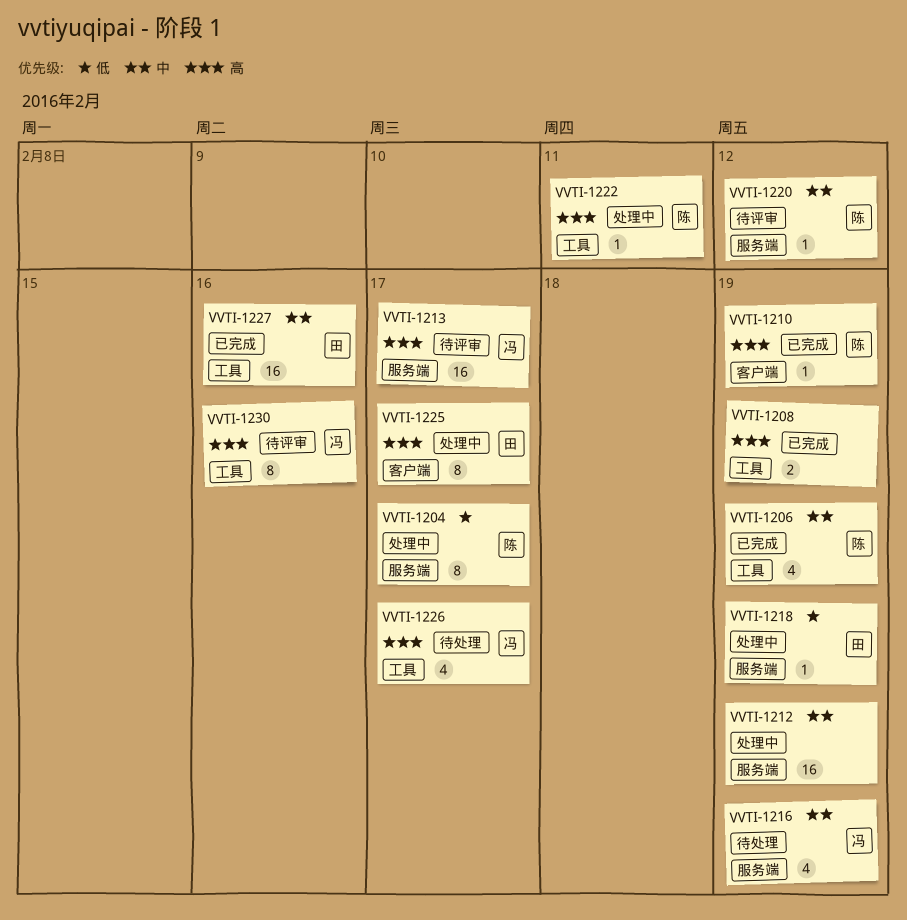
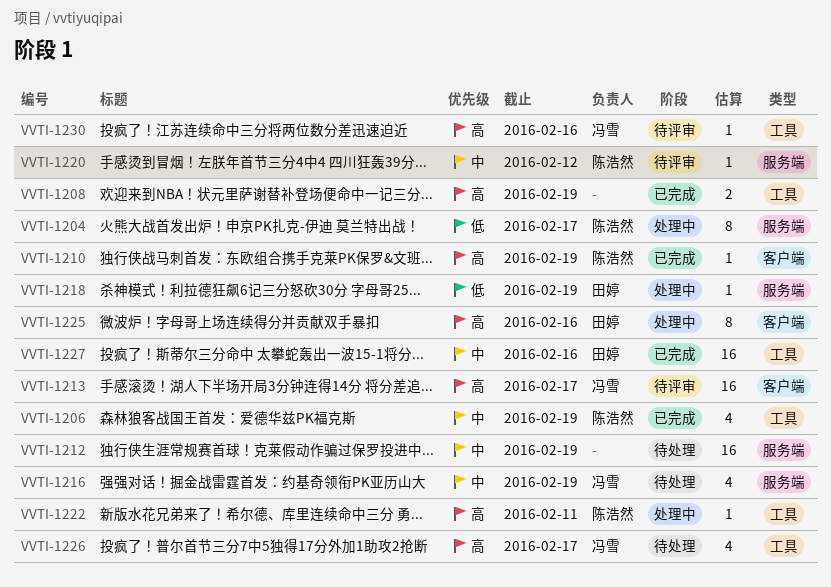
VVTI-1212, status: 处理中 -> 待处理
VVTI-1213, label: 服务端 -> 客户端
VVTI-1225, due: Feb 17 -> Feb 16
VVTI-1230, estimate: 8 -> 1

